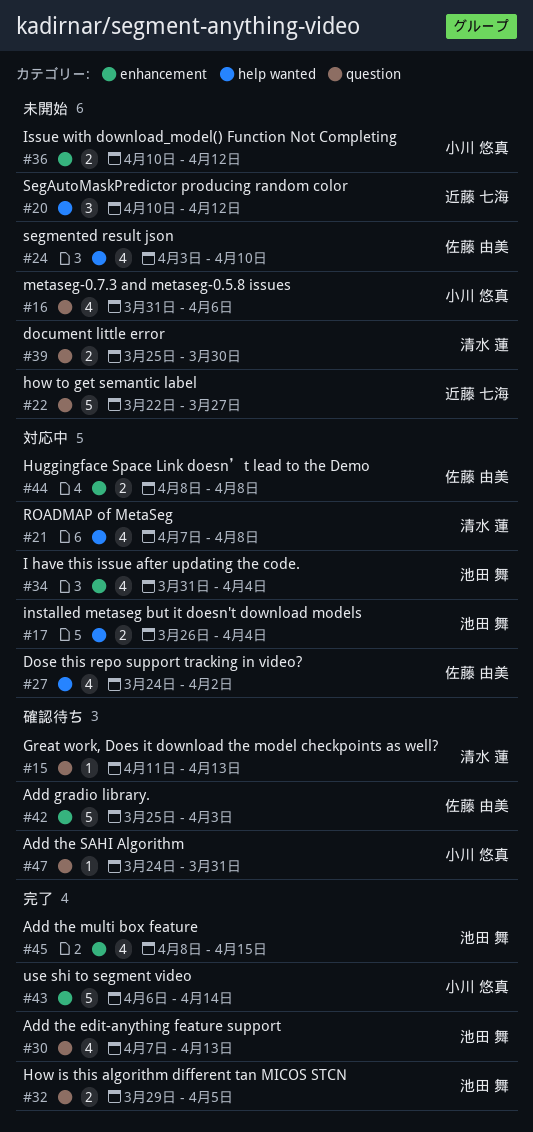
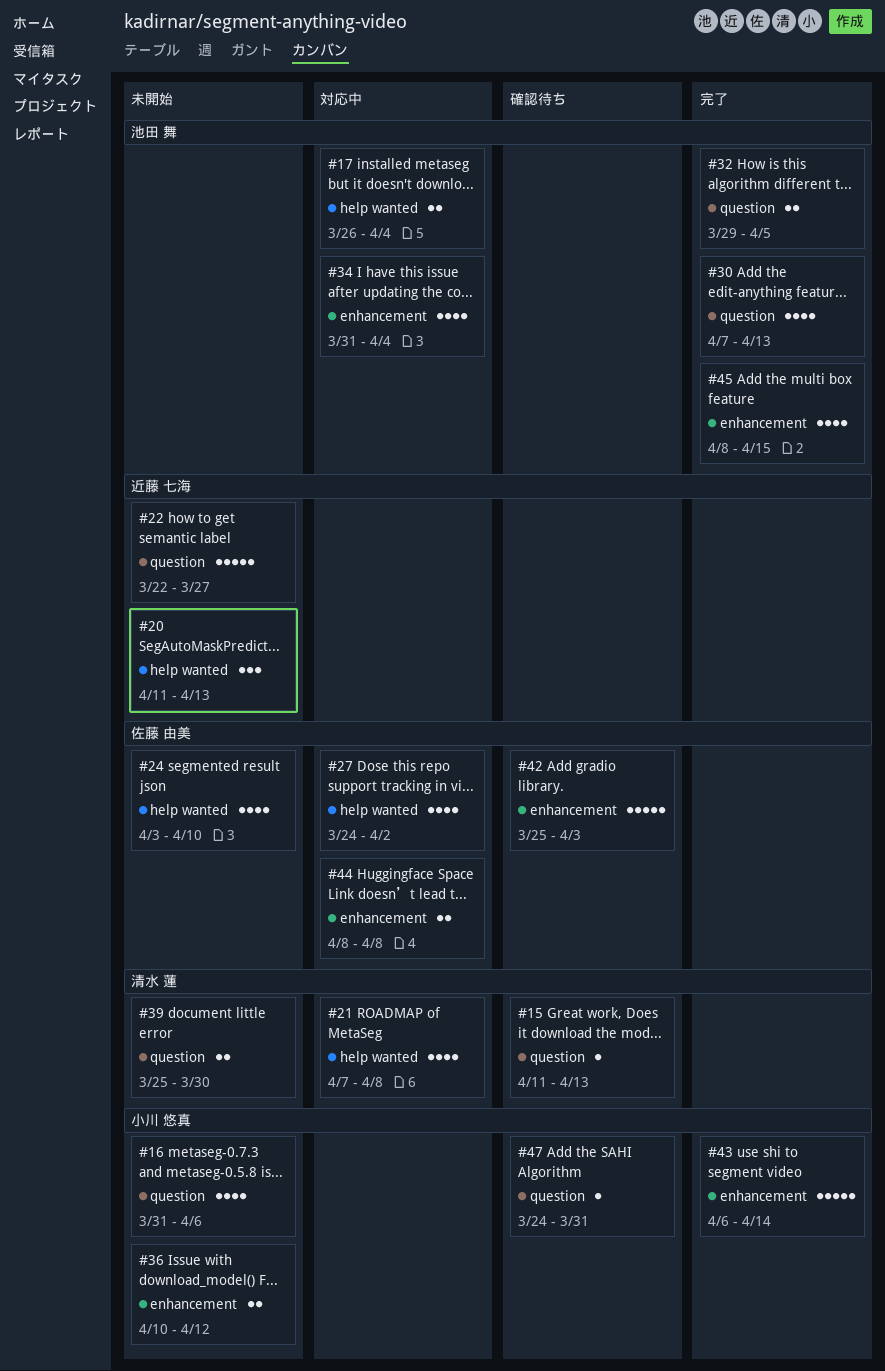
#20, start: Apr 10 -> Apr 11
#20, due: Apr 12 -> Apr 13

